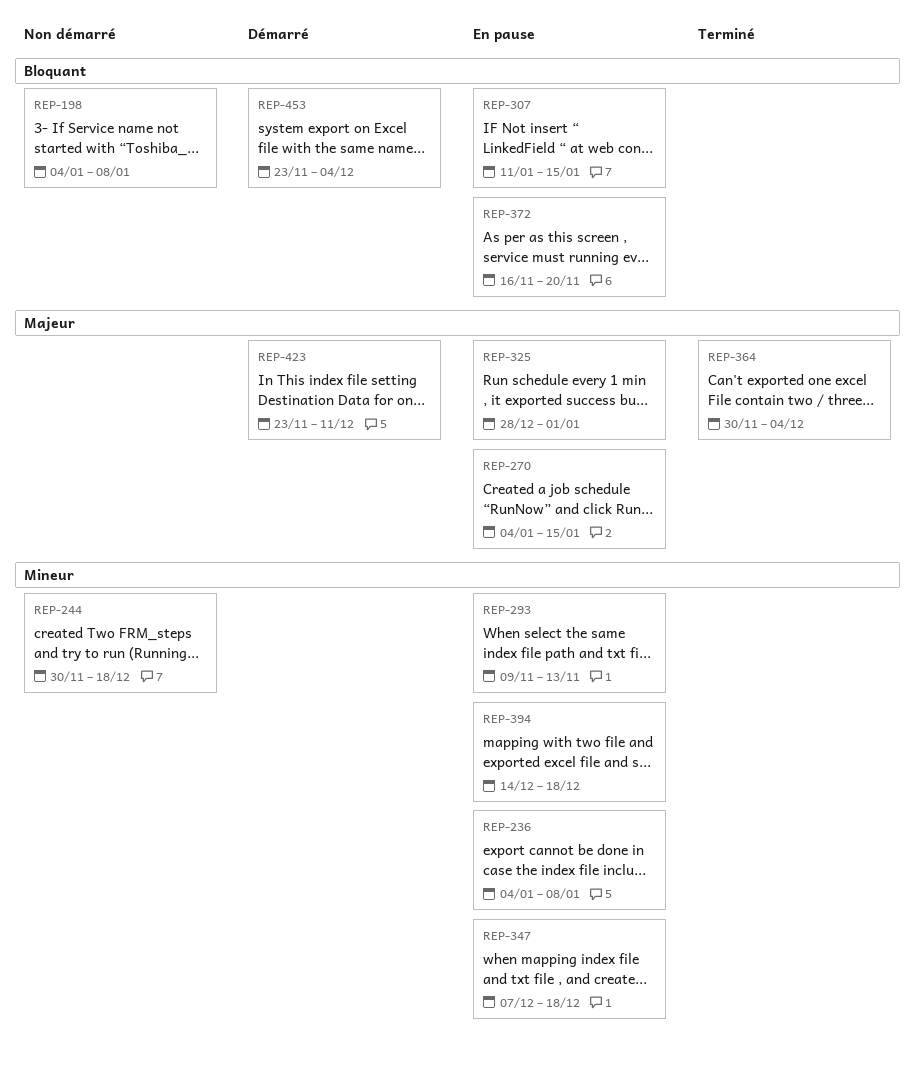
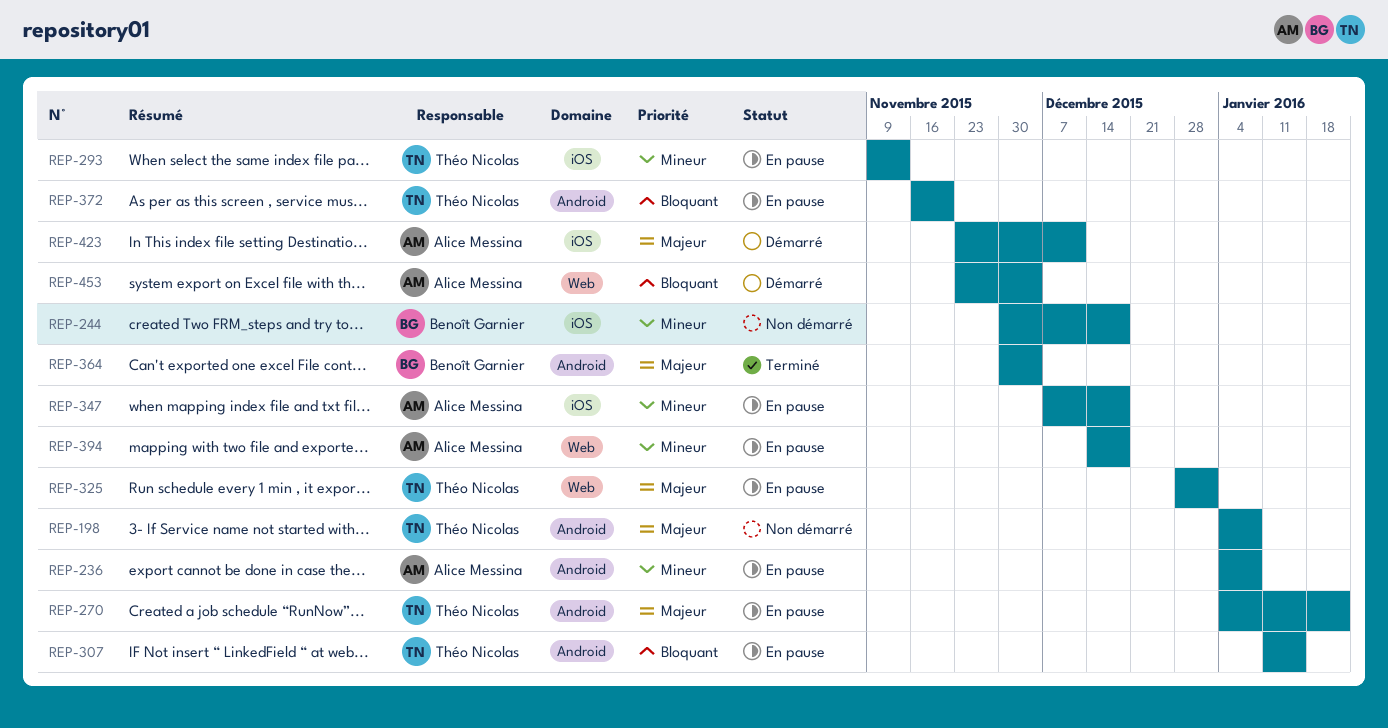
REP-198, priority: Bloquant -> Majeur
REP-270, due: Jan 15 -> Jan 22

